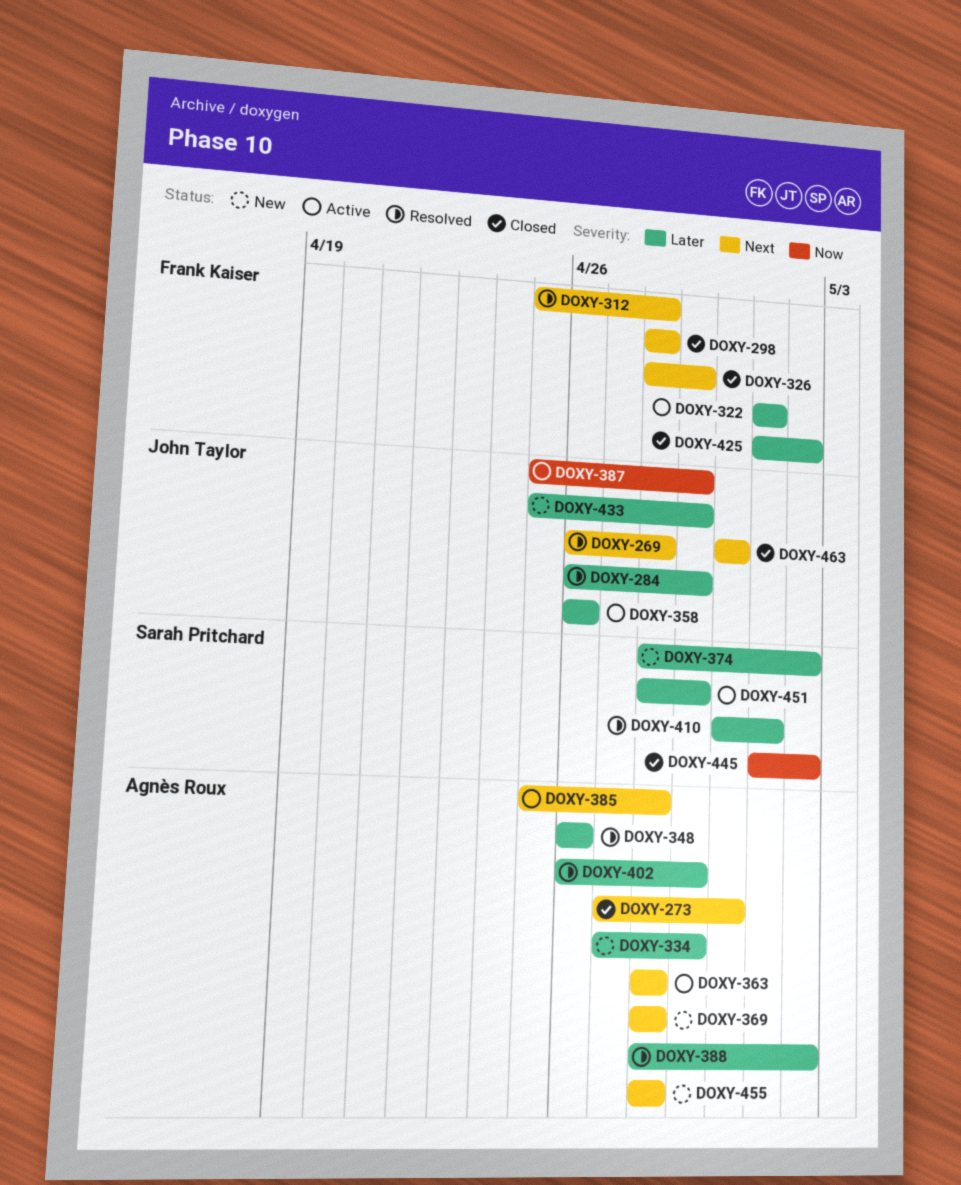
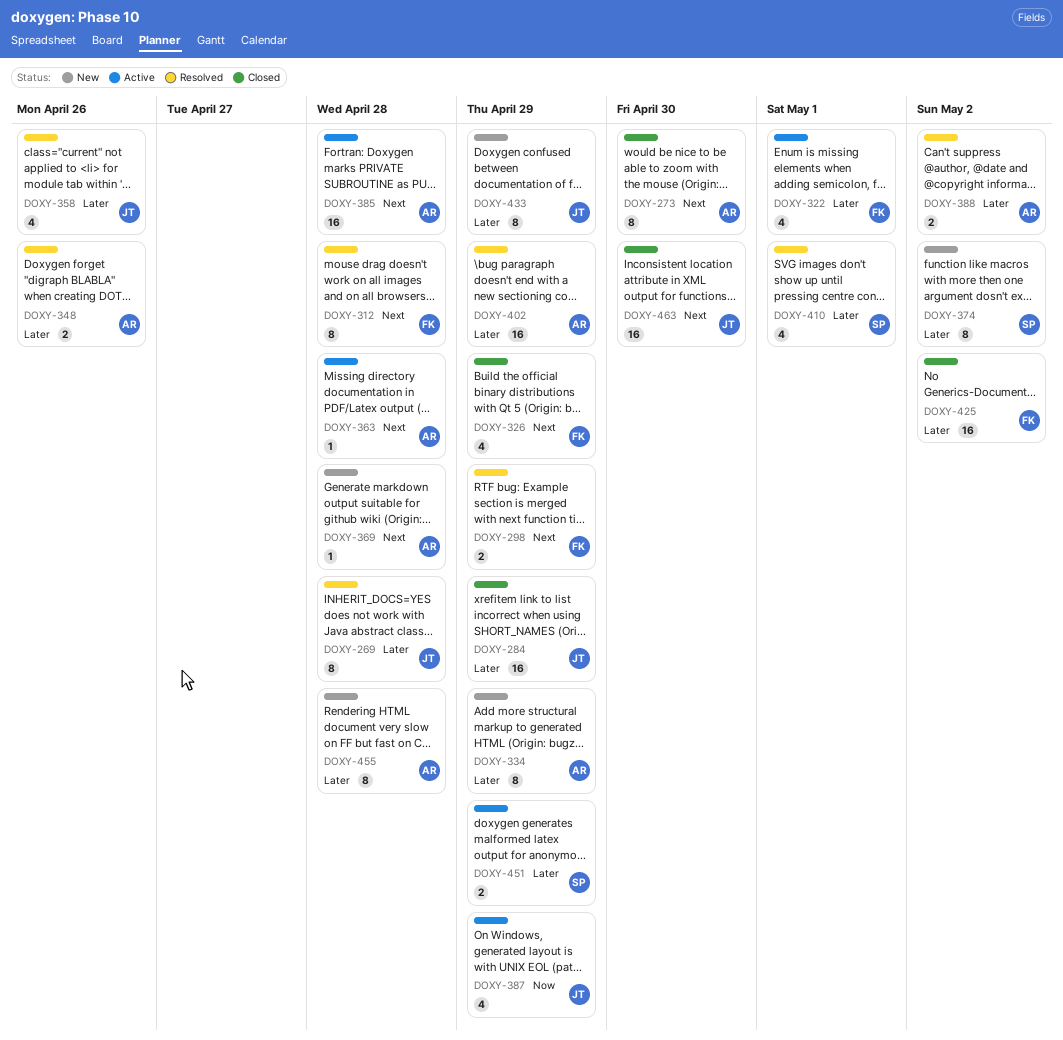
DOXY-269, priority: Next -> Later
DOXY-284, status: Resolved -> Closed
DOXY-298, status: Closed -> Resolved
DOXY-298, due: Apr 28 -> Apr 29
DOXY-358, status: Active -> Resolved
DOXY-445: present -> none
DOXY-455, priority: Next -> Later

